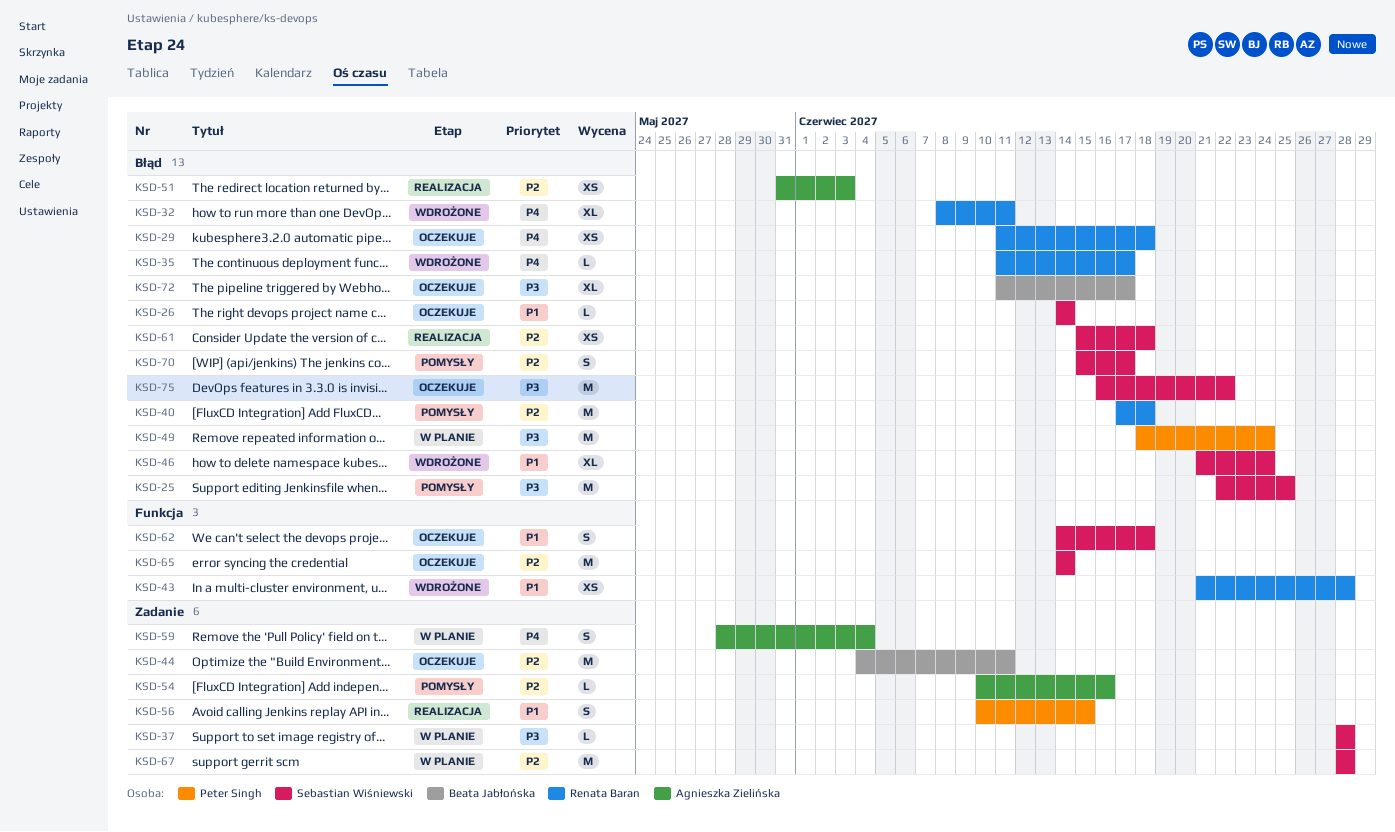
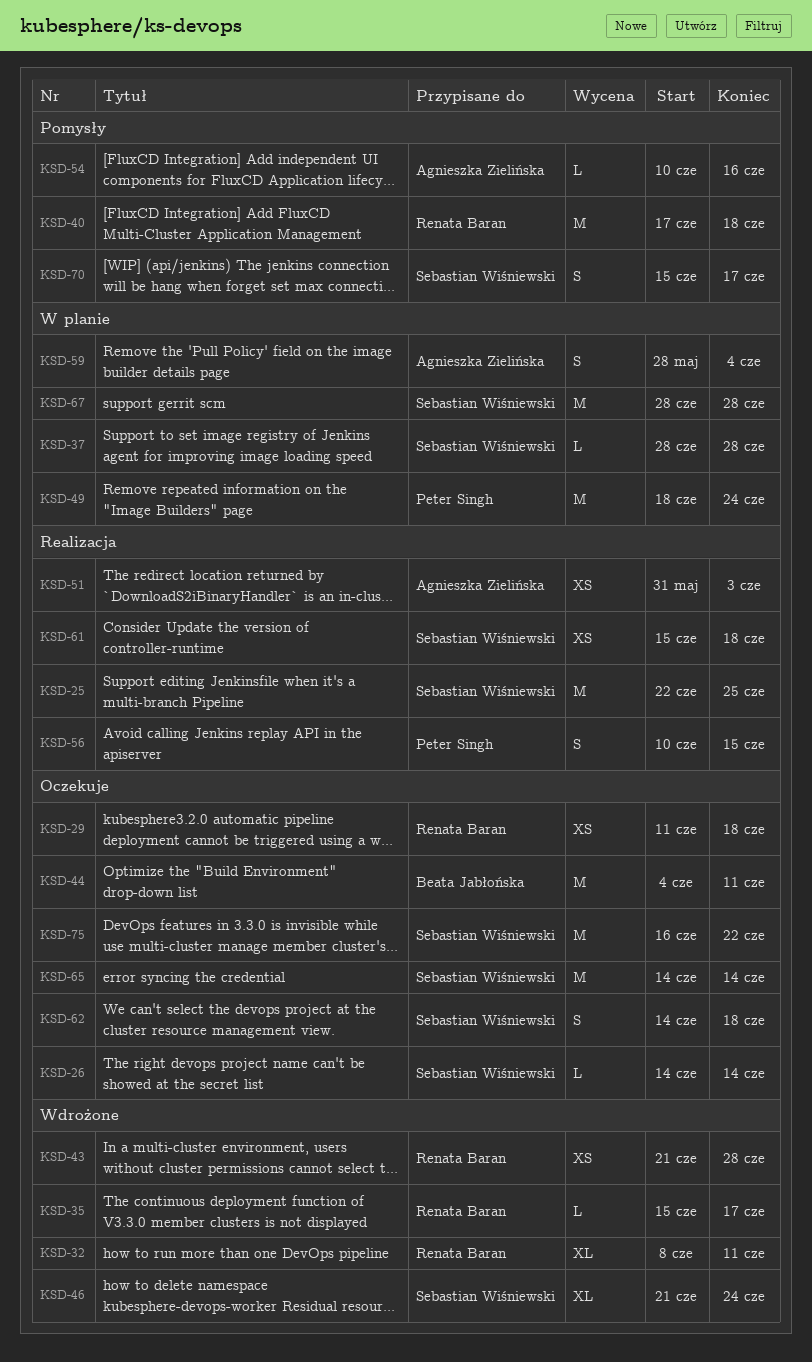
KSD-25, status: Pomysły -> Realizacja
KSD-35, start: Jun 11 -> Jun 15
KSD-72: present -> none

